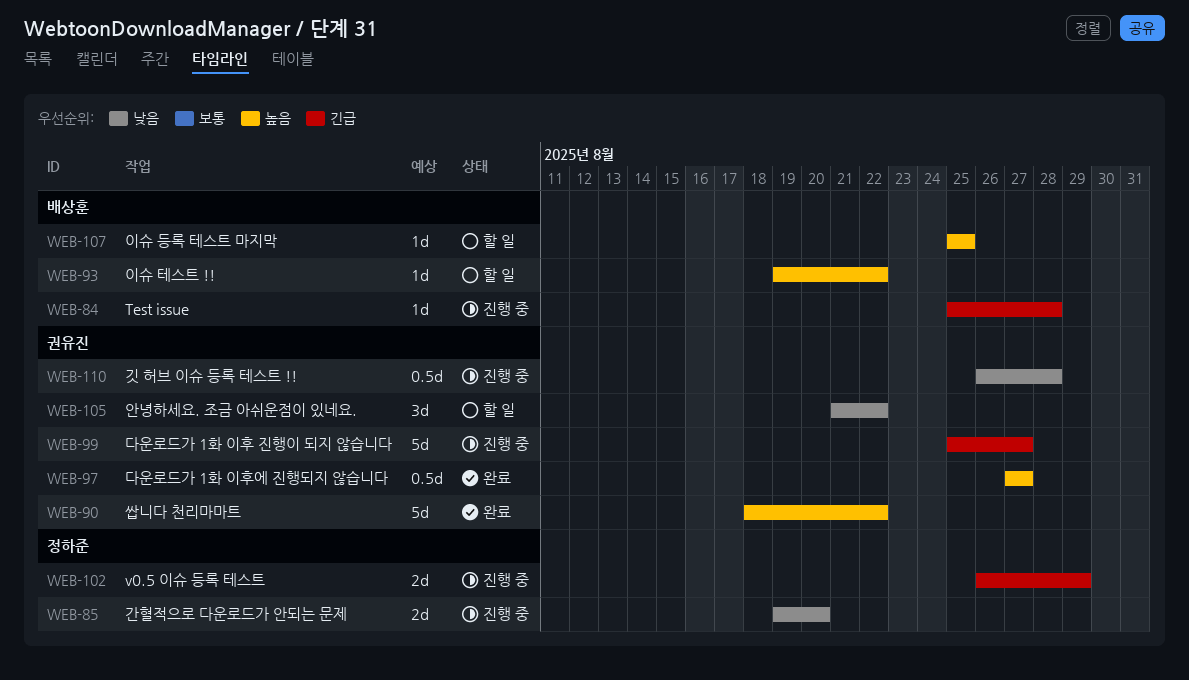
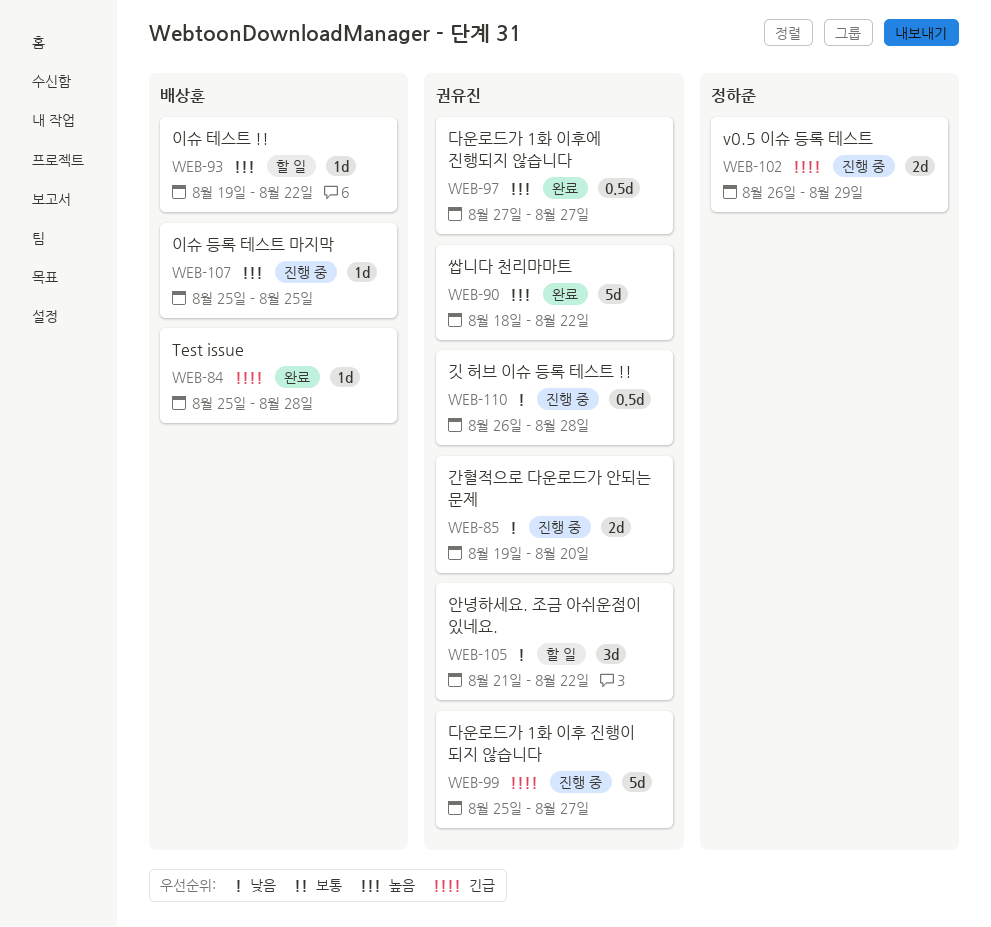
WEB-84, status: 진행 중 -> 완료
WEB-85, owner: 정하준 -> 권유진
WEB-107, status: 할 일 -> 진행 중

